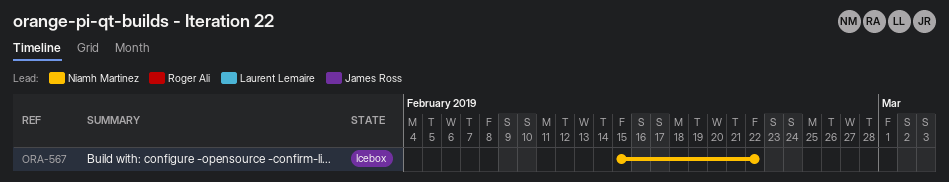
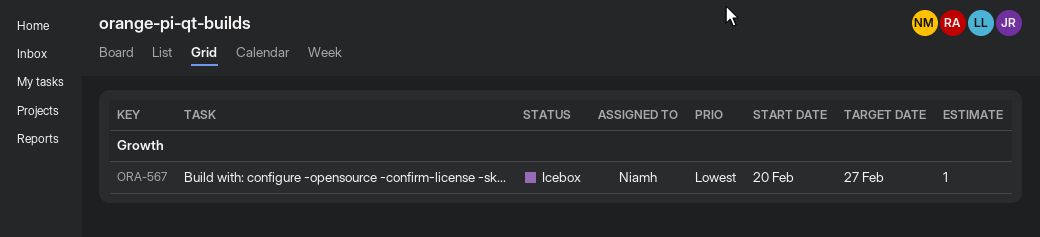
ORA-567, start: Feb 15 -> Feb 20
ORA-567, due: Feb 22 -> Feb 27

